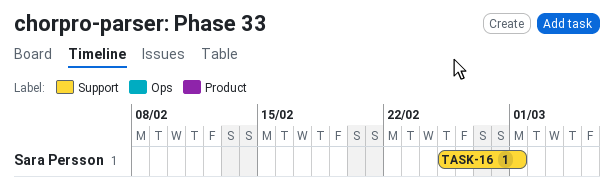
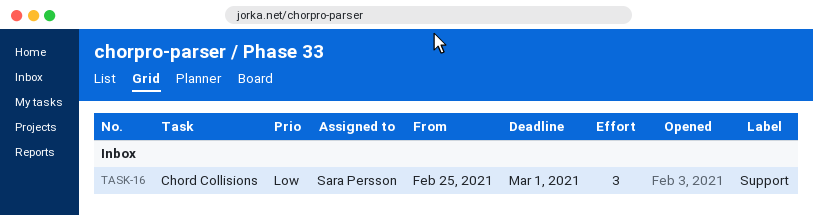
TASK-16, estimate: 1 -> 3

